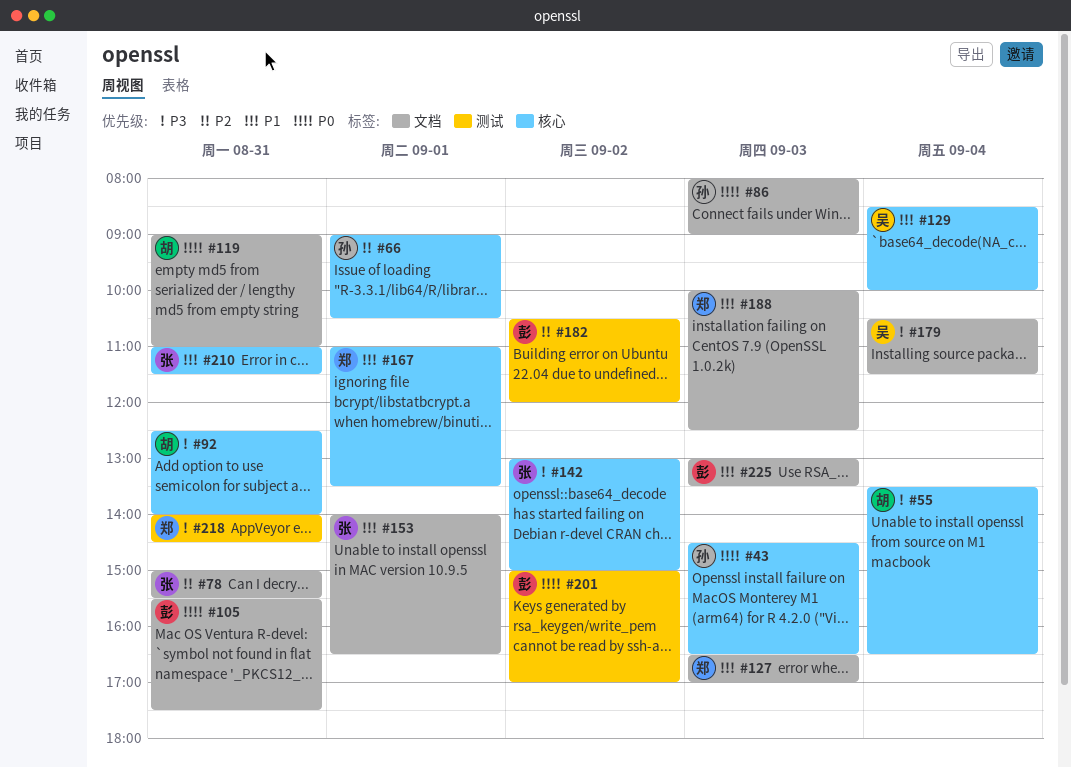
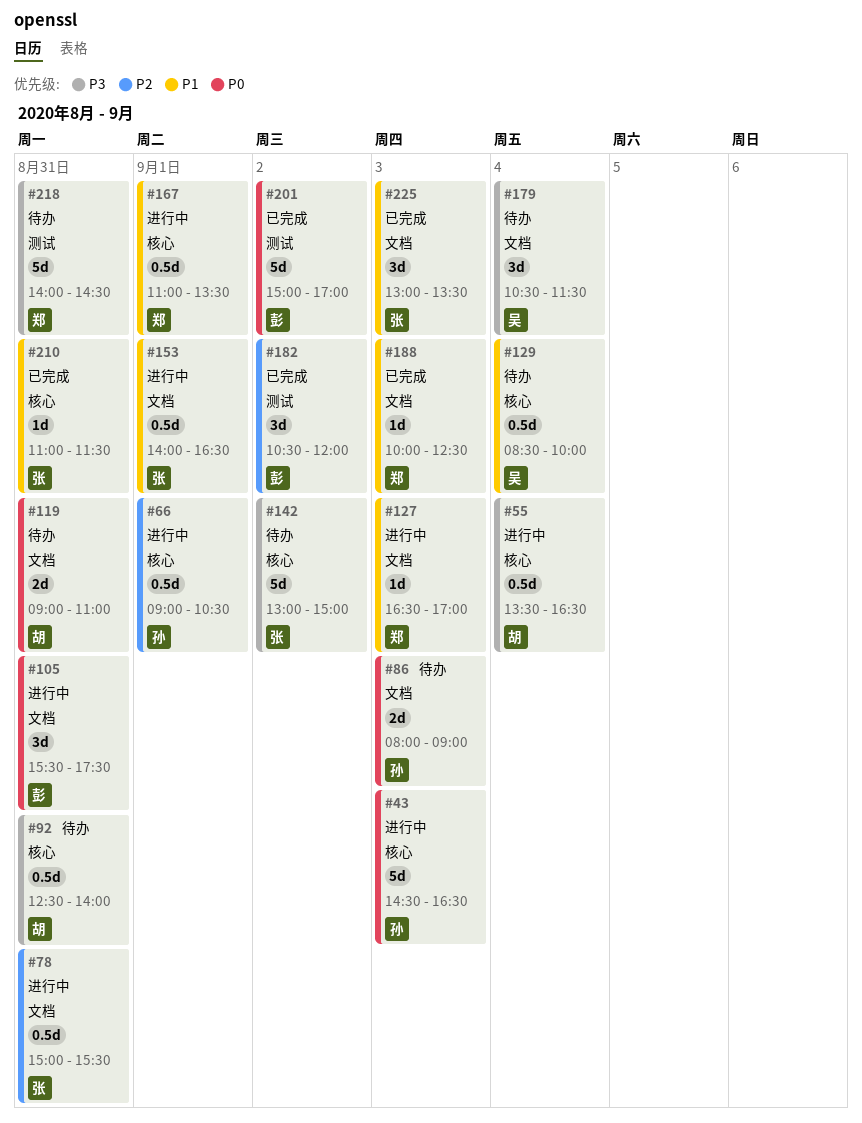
#225, owner: 彭 -> 张

